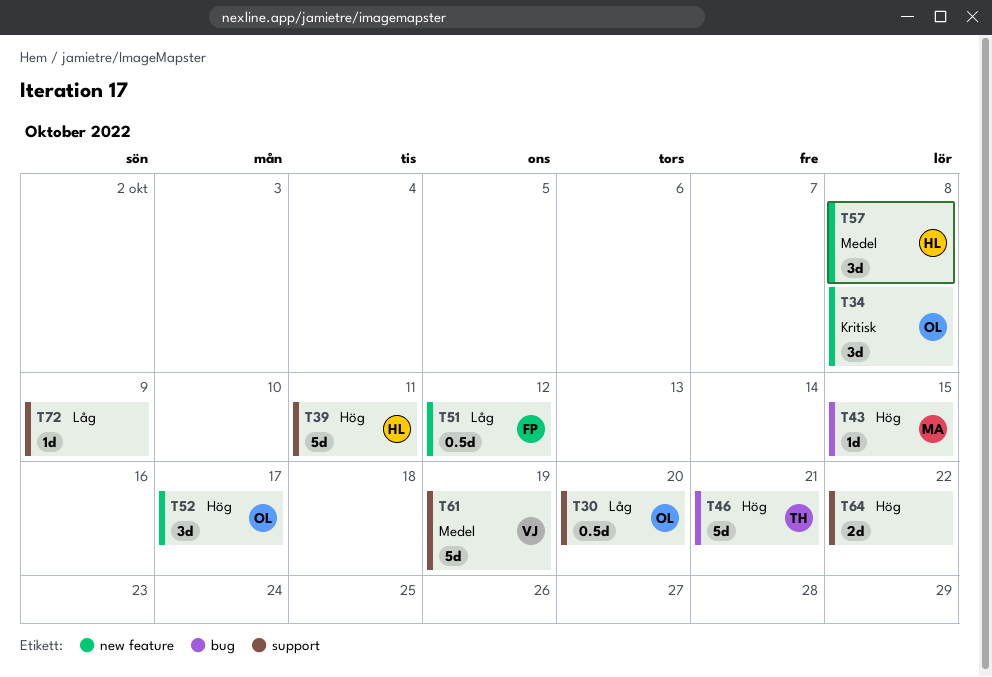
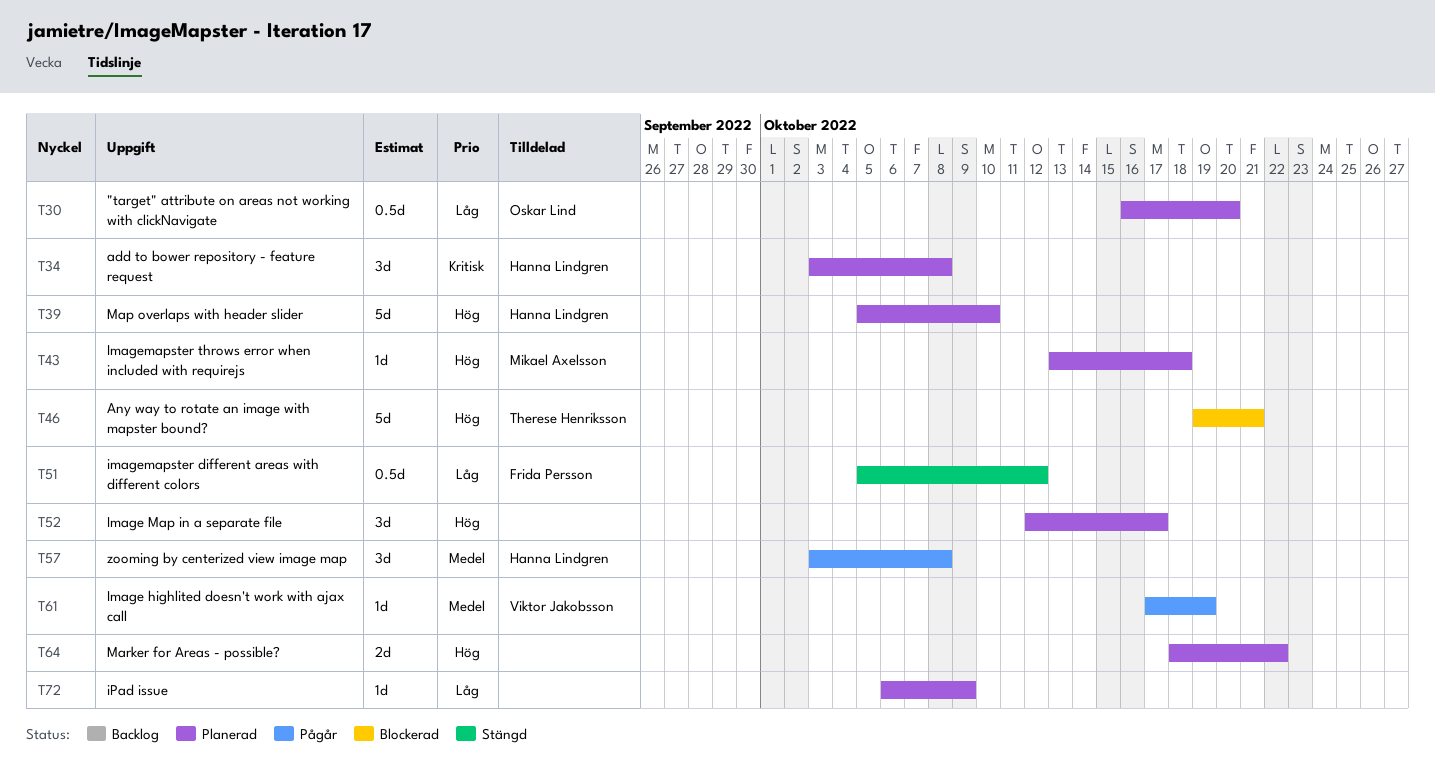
T34, owner: Oskar Lind -> Hanna Lindgren
T39, due: Oct 11 -> Oct 10
T43, due: Oct 15 -> Oct 18
T52, owner: Oskar Lind -> none
T61, estimate: 5d -> 1d

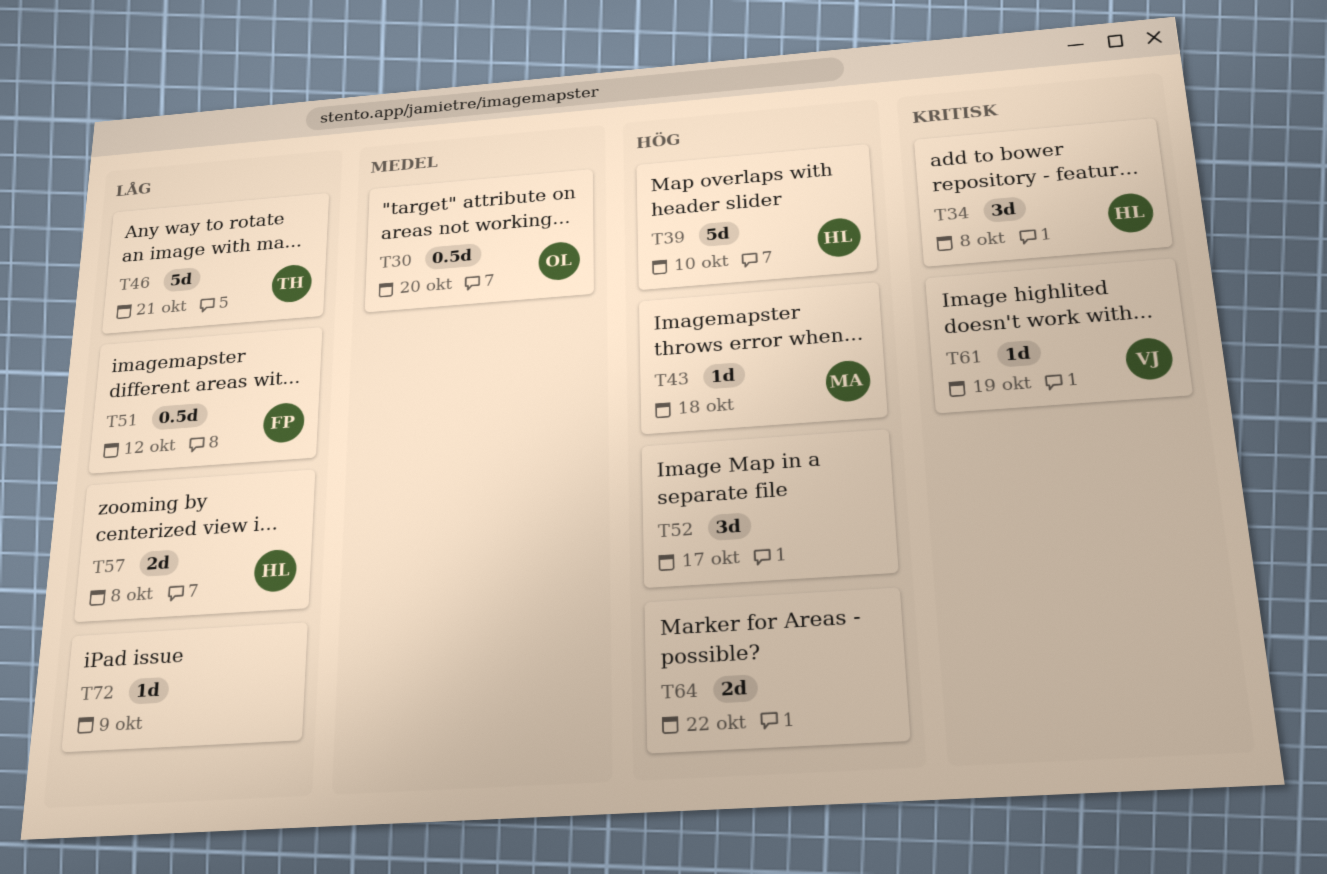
T30, priority: Låg -> Medel
T46, priority: Hög -> Låg
T57, priority: Medel -> Låg
T57, estimate: 3d -> 2d
T61, priority: Medel -> Kritisk

